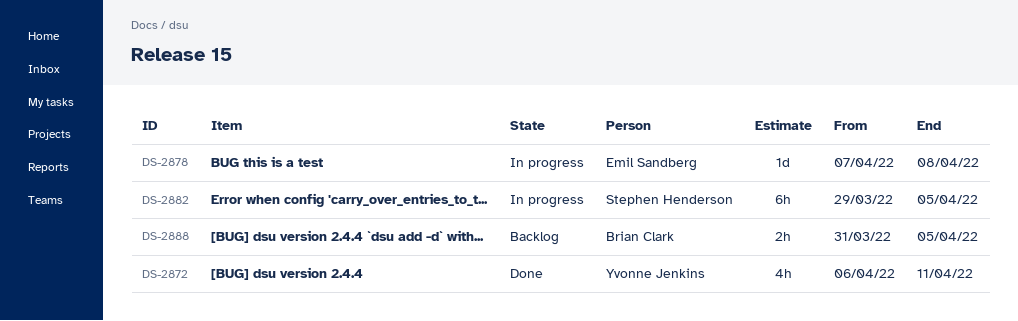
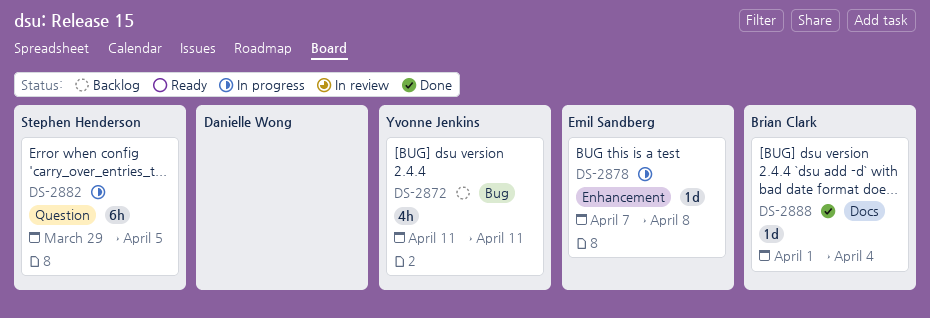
DS-2872, status: Done -> Backlog
DS-2872, start: Apr 6 -> Apr 11
DS-2888, status: Backlog -> Done
DS-2888, estimate: 2h -> 1d
DS-2888, start: Mar 31 -> Apr 1
DS-2888, due: Apr 5 -> Apr 4

